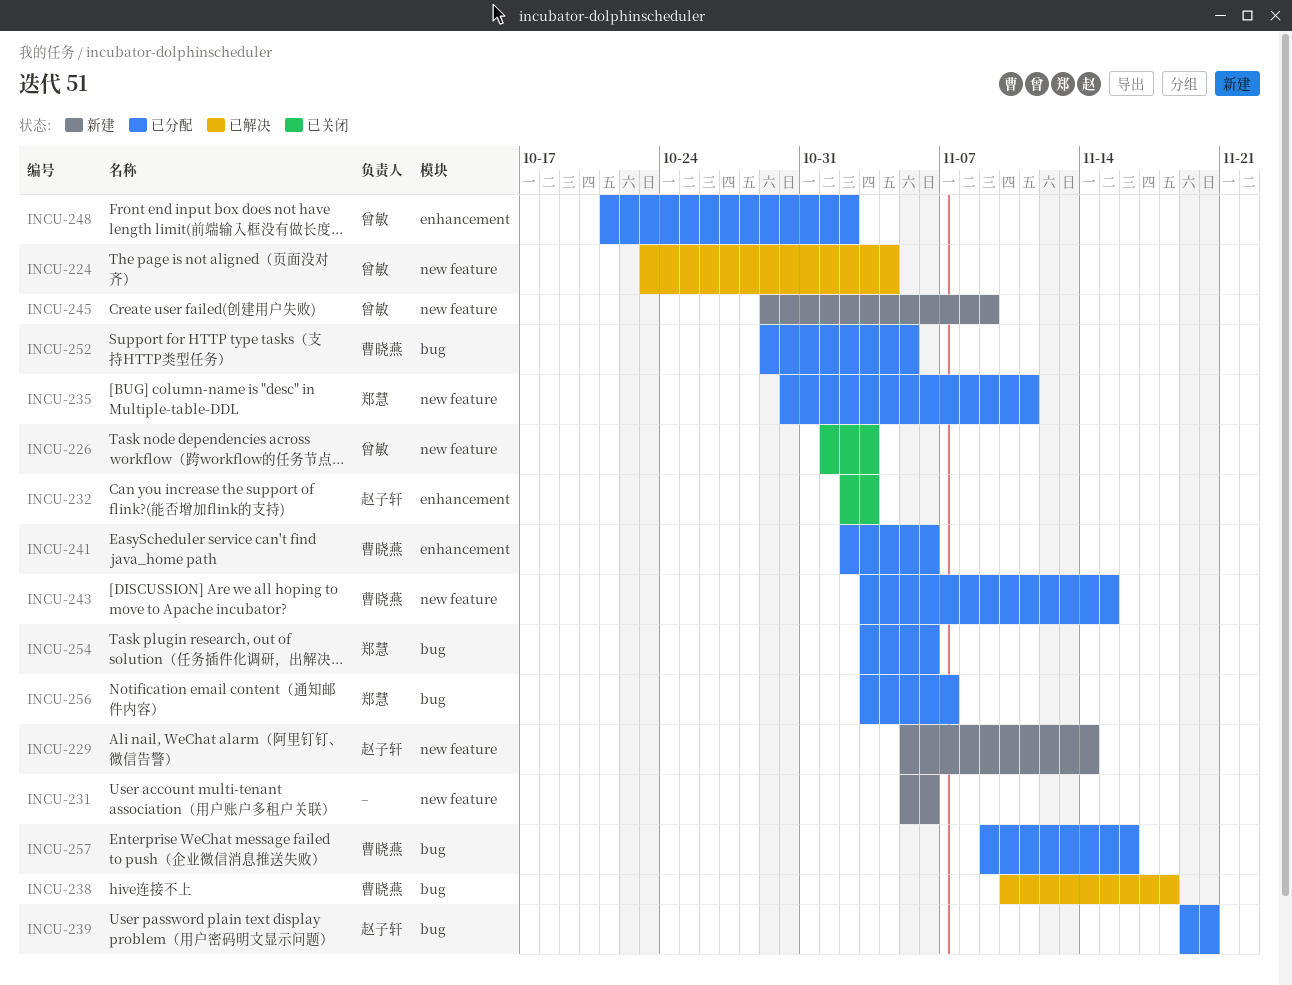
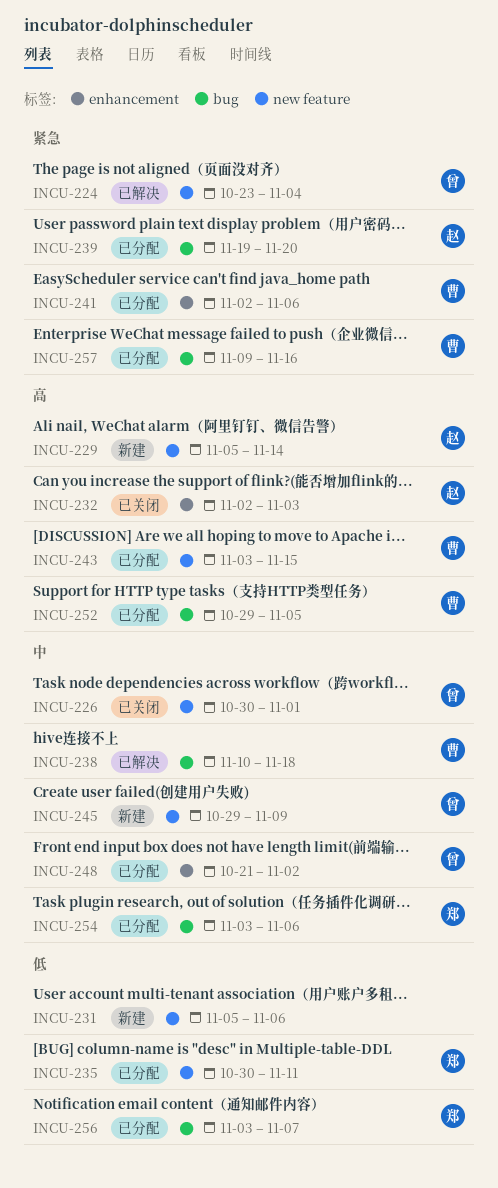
INCU-226, start: Nov 1 -> Oct 30
INCU-226, due: Nov 3 -> Nov 1

